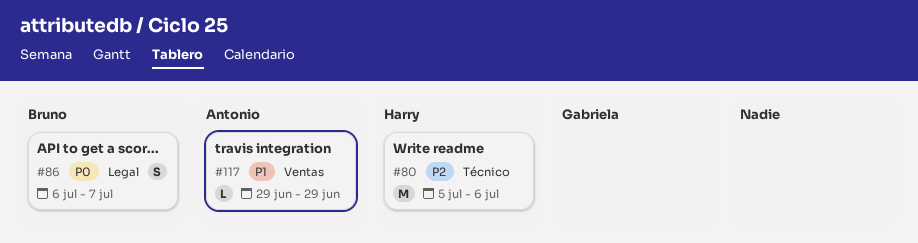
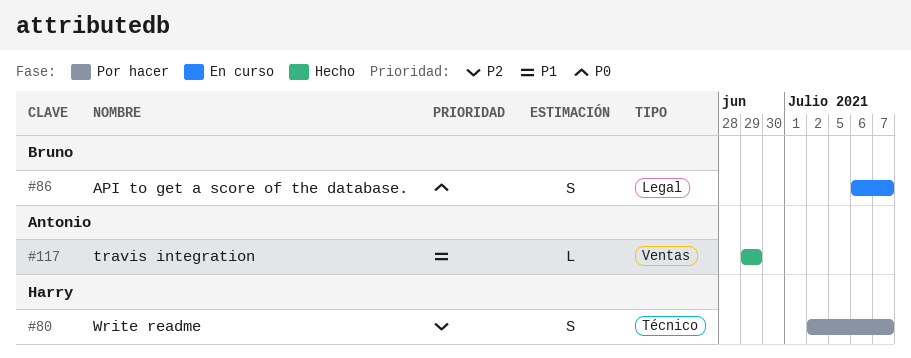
#80, estimate: M -> S
#80, start: Jul 5 -> Jul 2
#80, due: Jul 6 -> Jul 7

